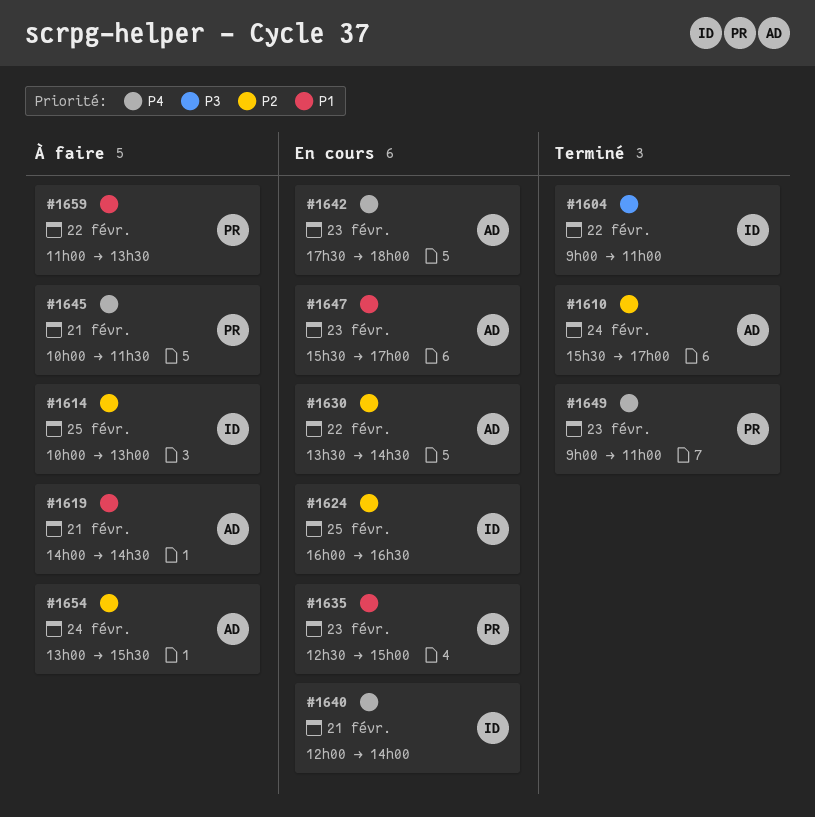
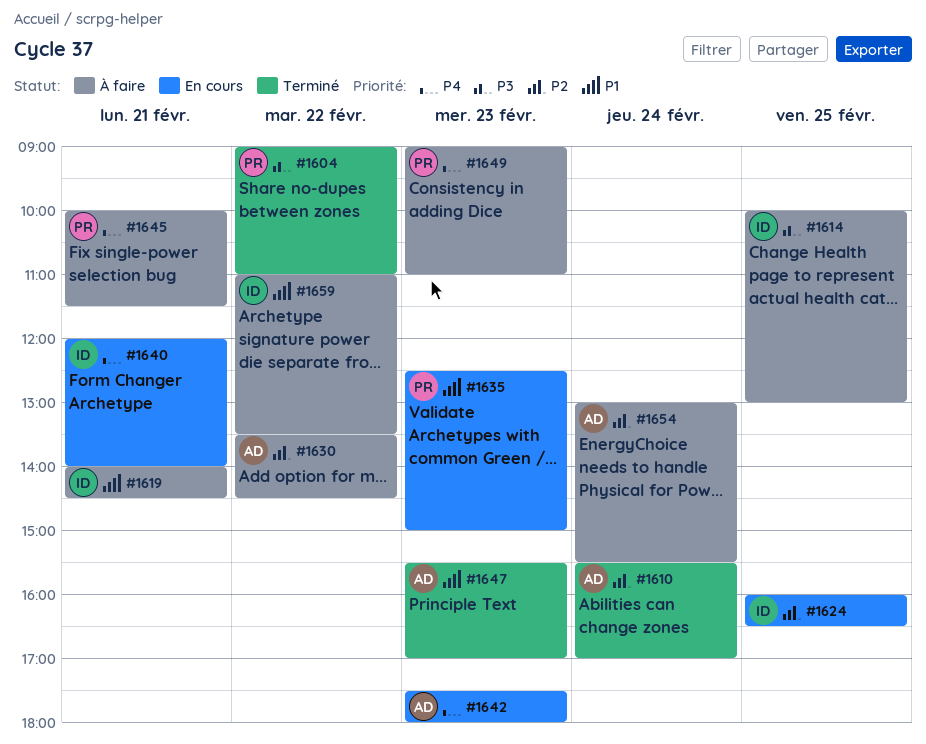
#1604, owner: ID -> PR
#1614, priority: P2 -> P3
#1619, owner: AD -> ID
#1630, status: En cours -> À faire
#1647, status: En cours -> Terminé
#1649, status: Terminé -> À faire
#1659, owner: PR -> ID

